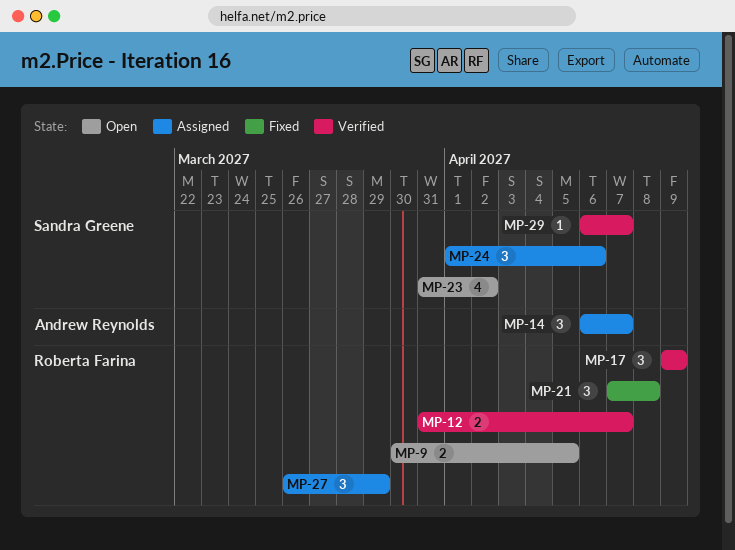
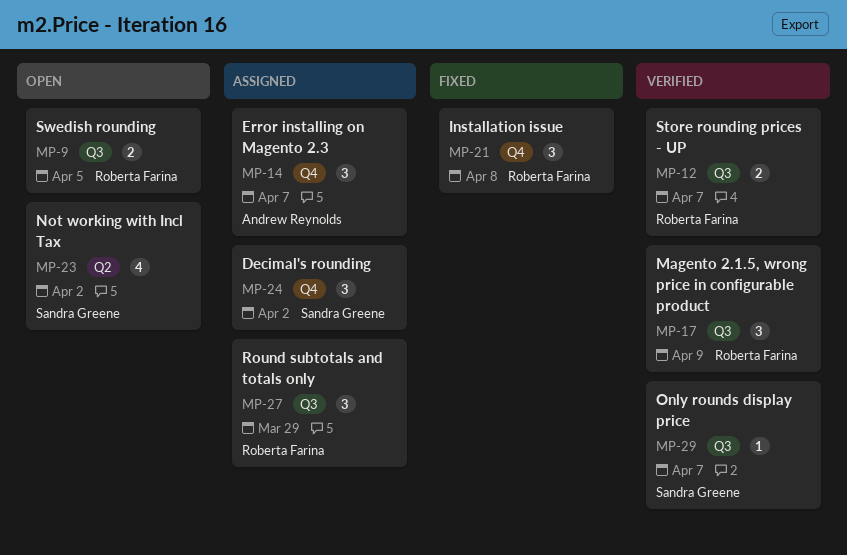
MP-24, due: Apr 6 -> Apr 2

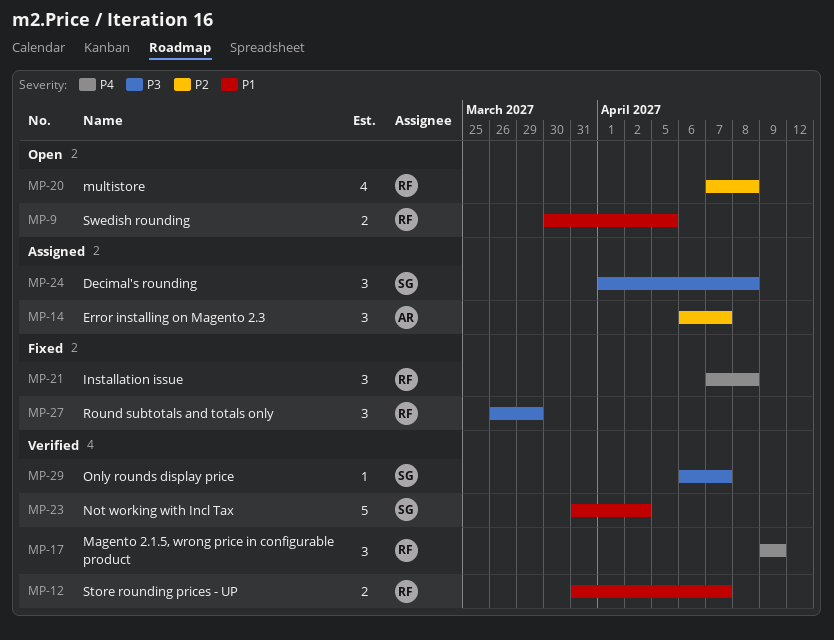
MP-20: none -> present
MP-23, status: Open -> Verified
MP-23, estimate: 4 -> 5
MP-24, due: Apr 2 -> Apr 8
MP-27, status: Assigned -> Fixed

